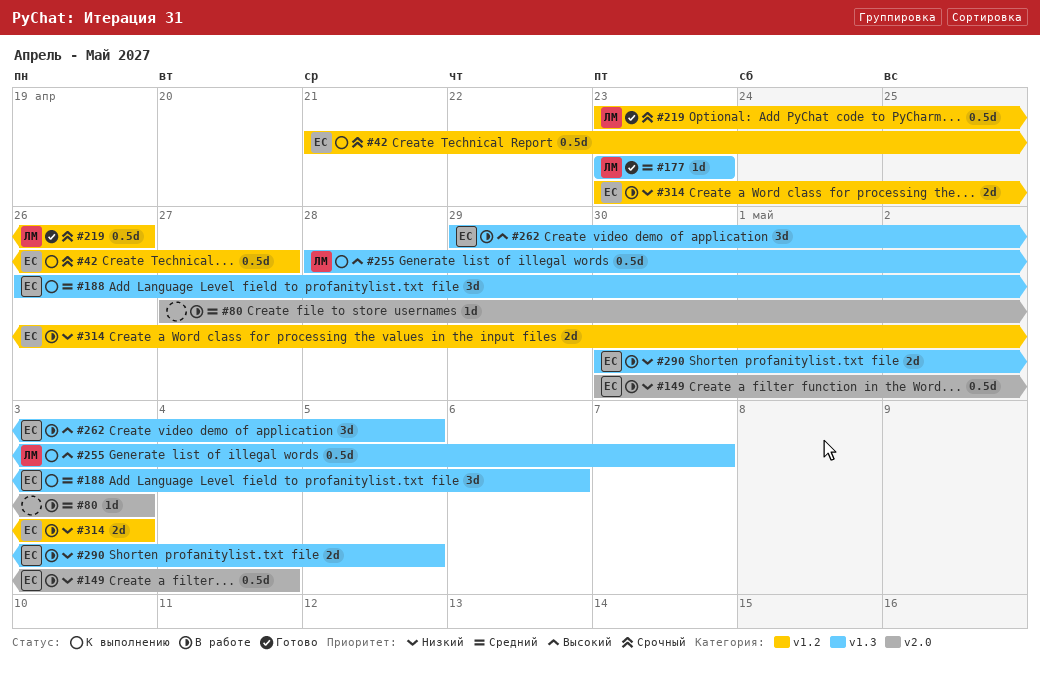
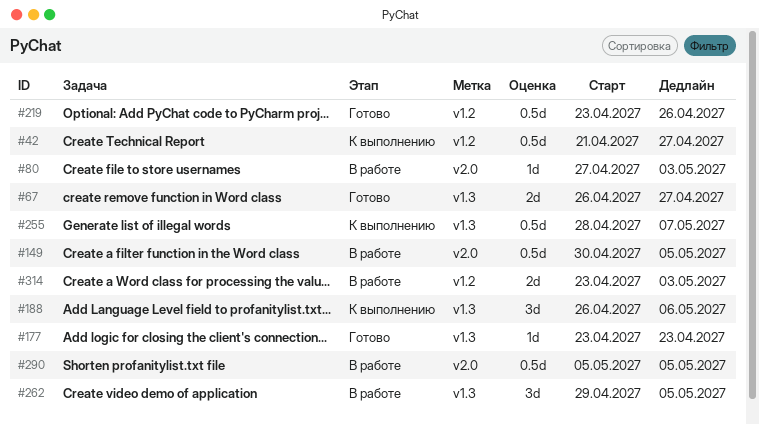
#67: none -> present
#149, due: May 4 -> May 5
#290, label: v1.3 -> v2.0
#290, estimate: 2d -> 0.5d
#290, start: Apr 30 -> May 5

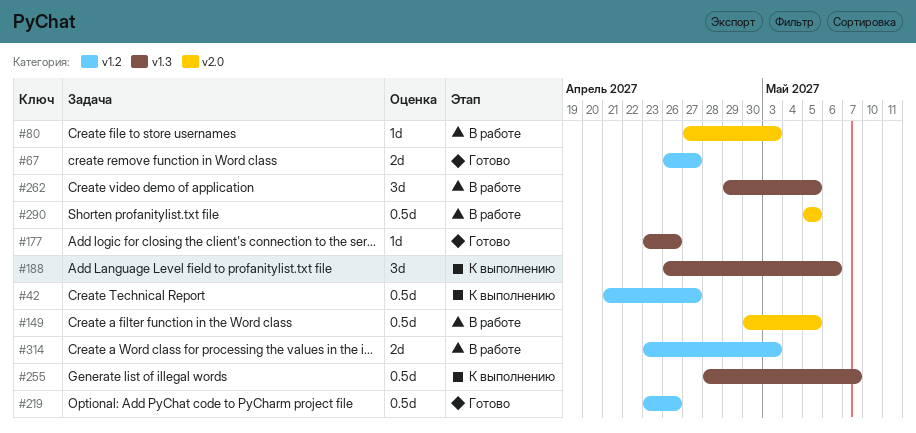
#67, label: v1.3 -> v1.2
#177, due: Apr 23 -> Apr 26

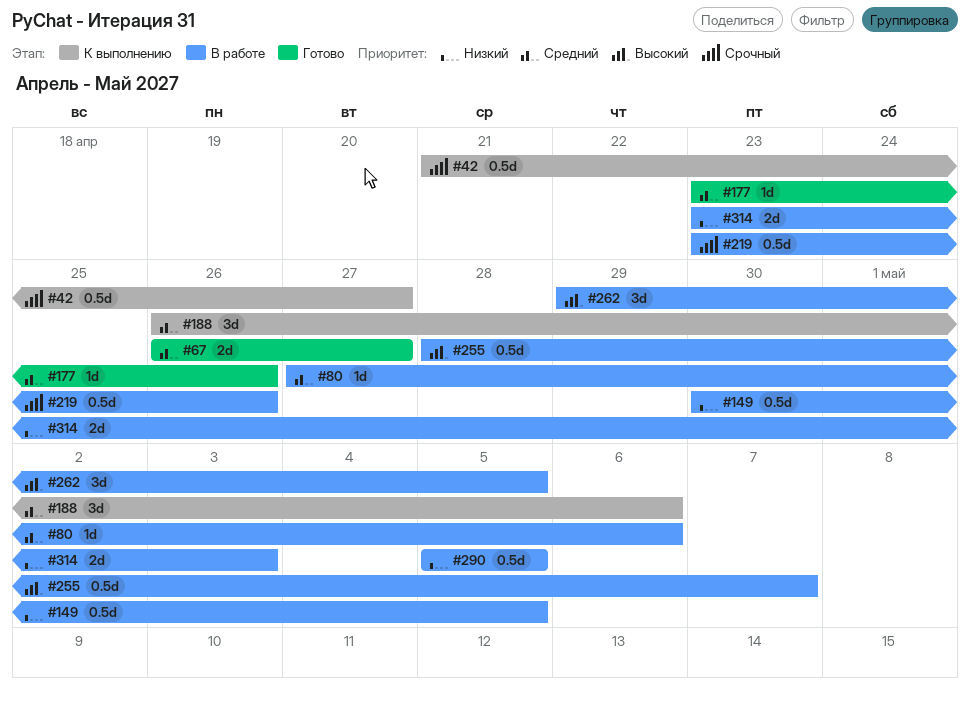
#80, due: May 3 -> May 6
#219, status: Готово -> В работе
#255, status: К выполнению -> В работе

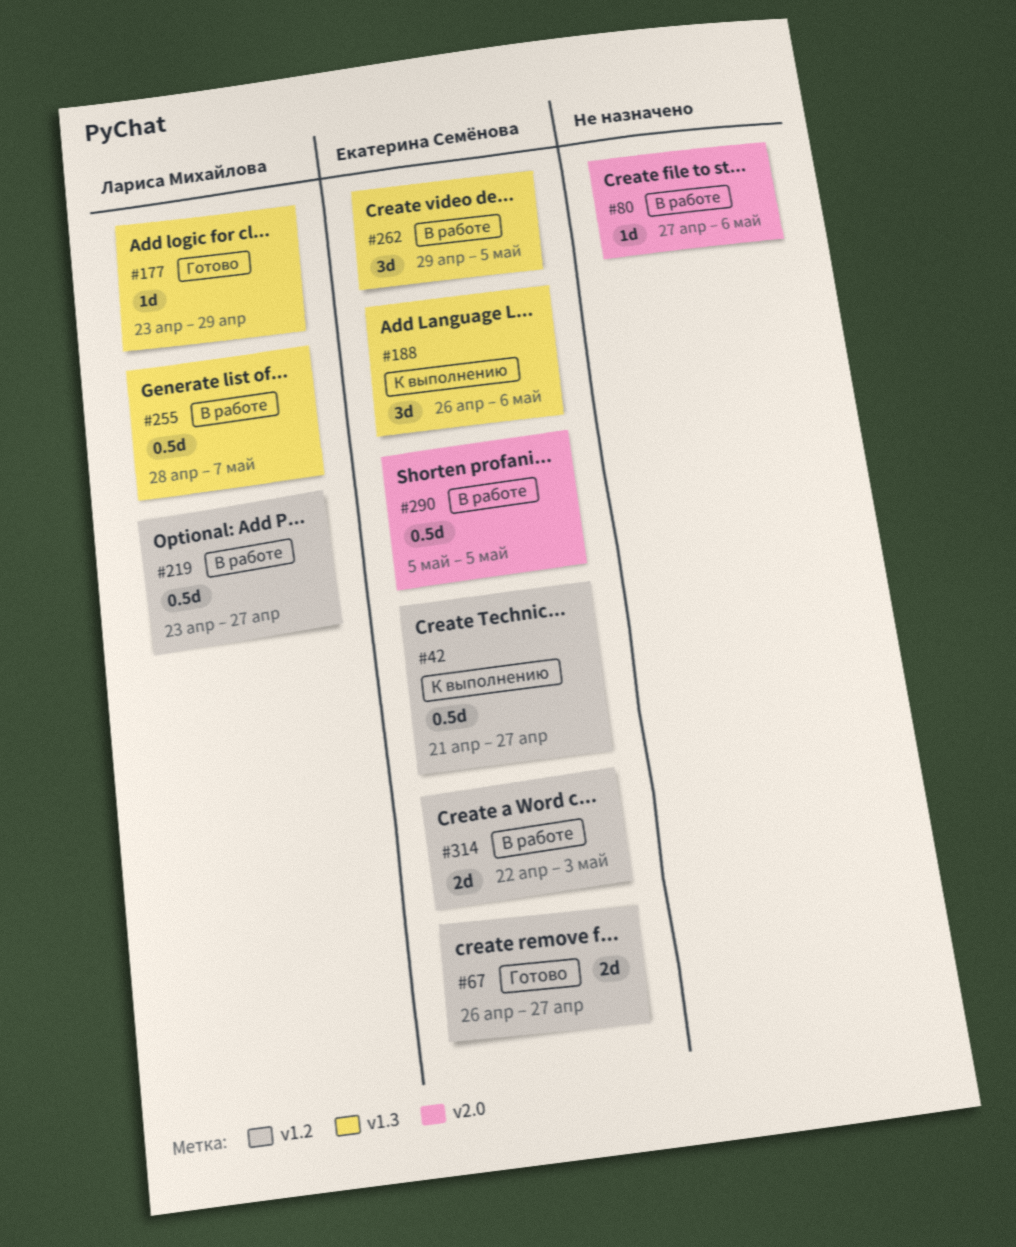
#149: present -> none
#177, due: Apr 26 -> Apr 29
#219, due: Apr 26 -> Apr 27
#314, start: Apr 23 -> Apr 22

